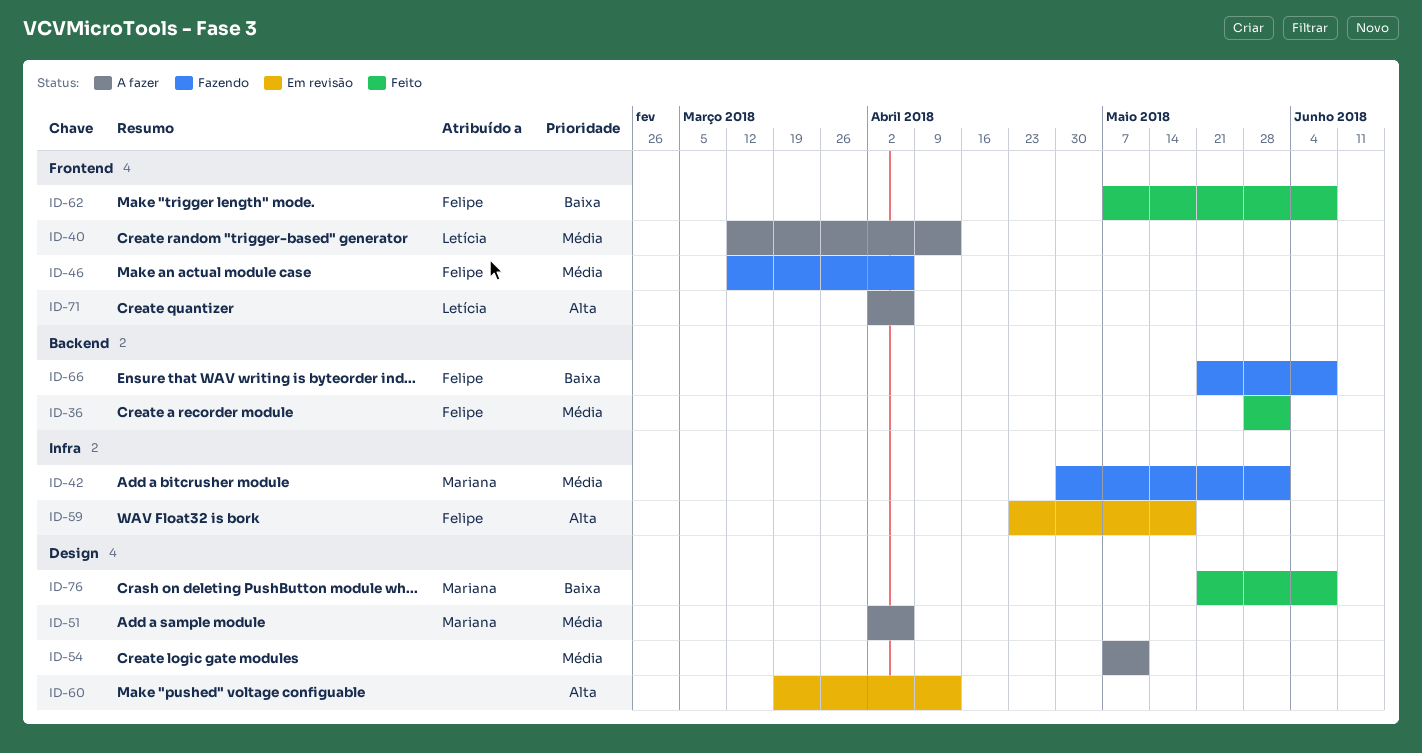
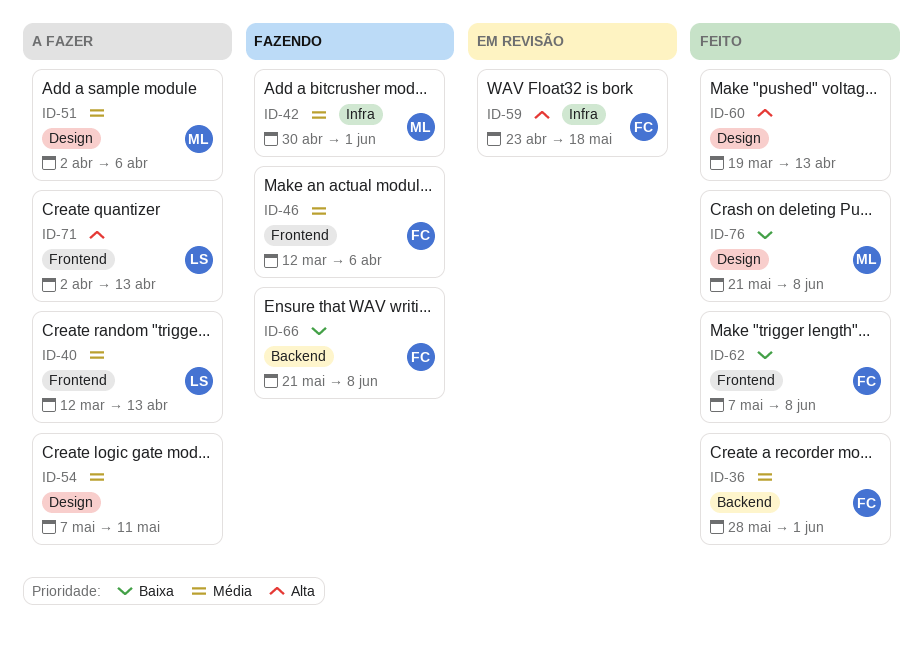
ID-60, status: Em revisão -> Feito
ID-71, due: Apr 6 -> Apr 13

